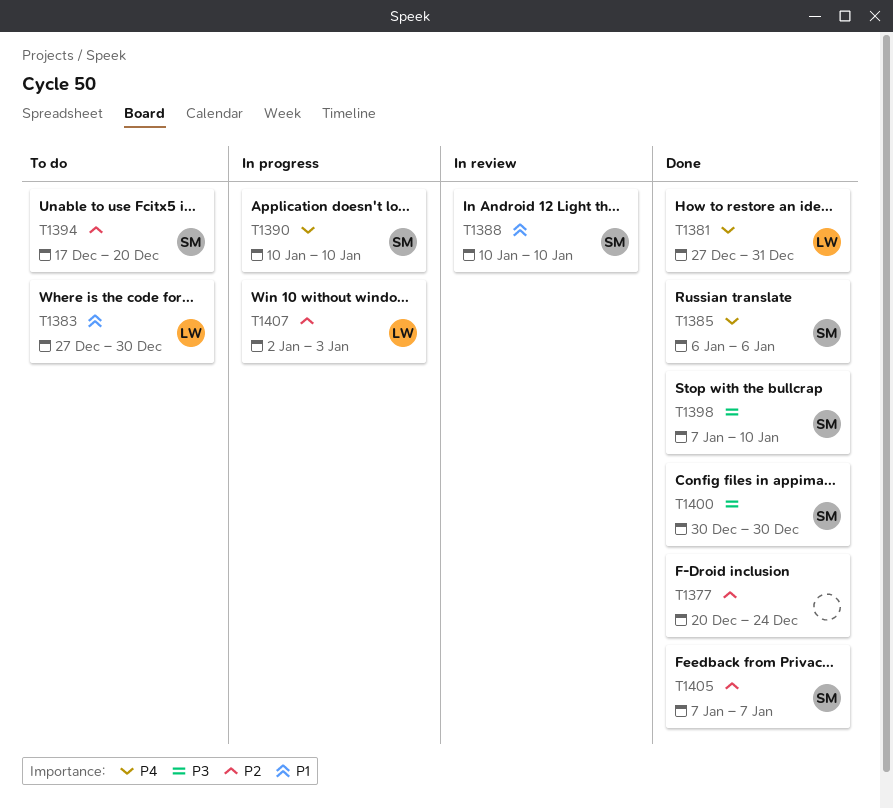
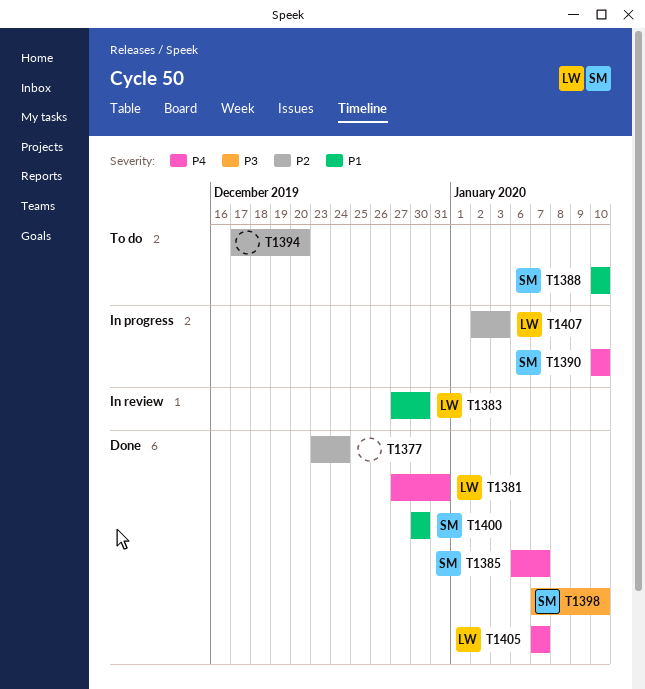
T1377, start: Dec 20 -> Dec 23
T1383, status: To do -> In review
T1385, due: Jan 6 -> Jan 7
T1388, status: In review -> To do
T1394, owner: SM -> none
T1400, priority: P3 -> P1
T1405, owner: SM -> LW
T1405, priority: P2 -> P4

